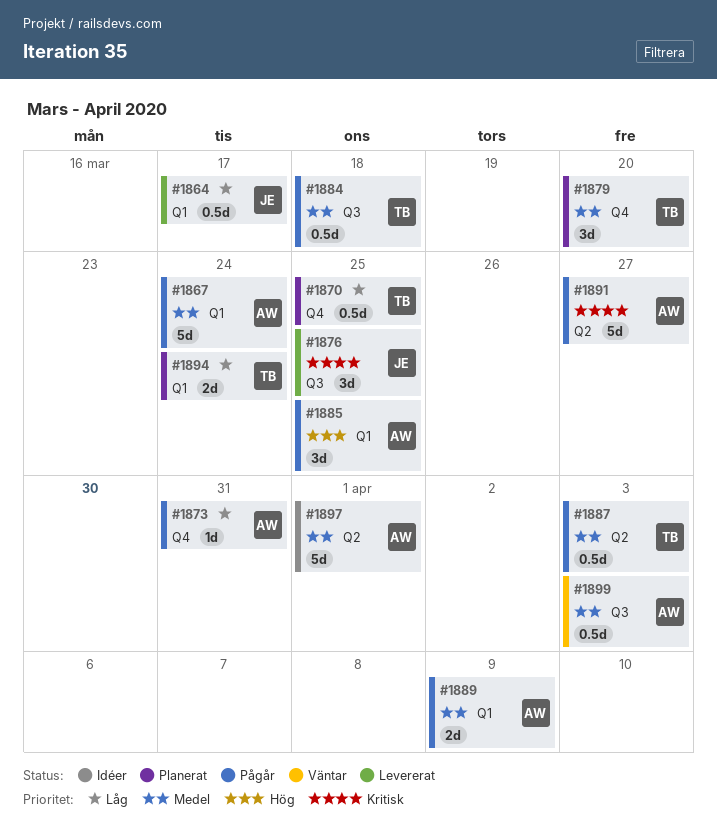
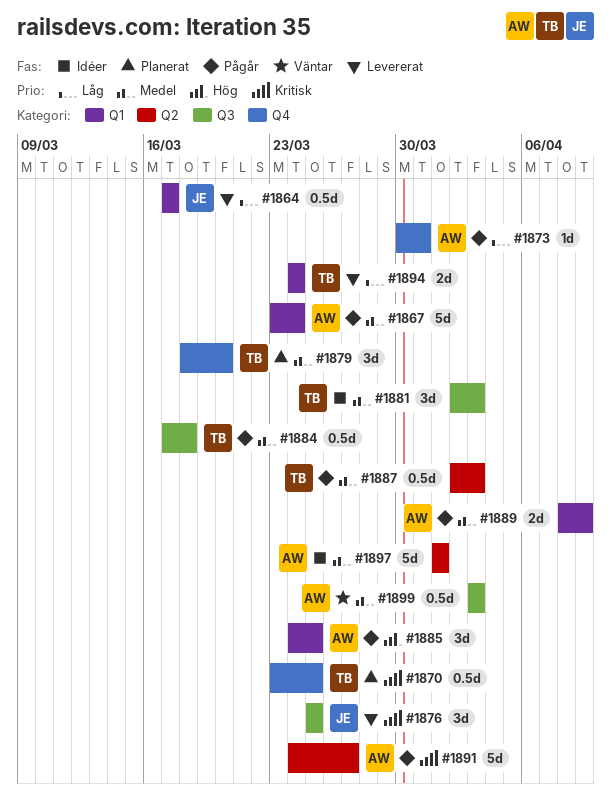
#1870, priority: Låg -> Kritisk
#1881: none -> present
#1894, status: Planerat -> Levererat

